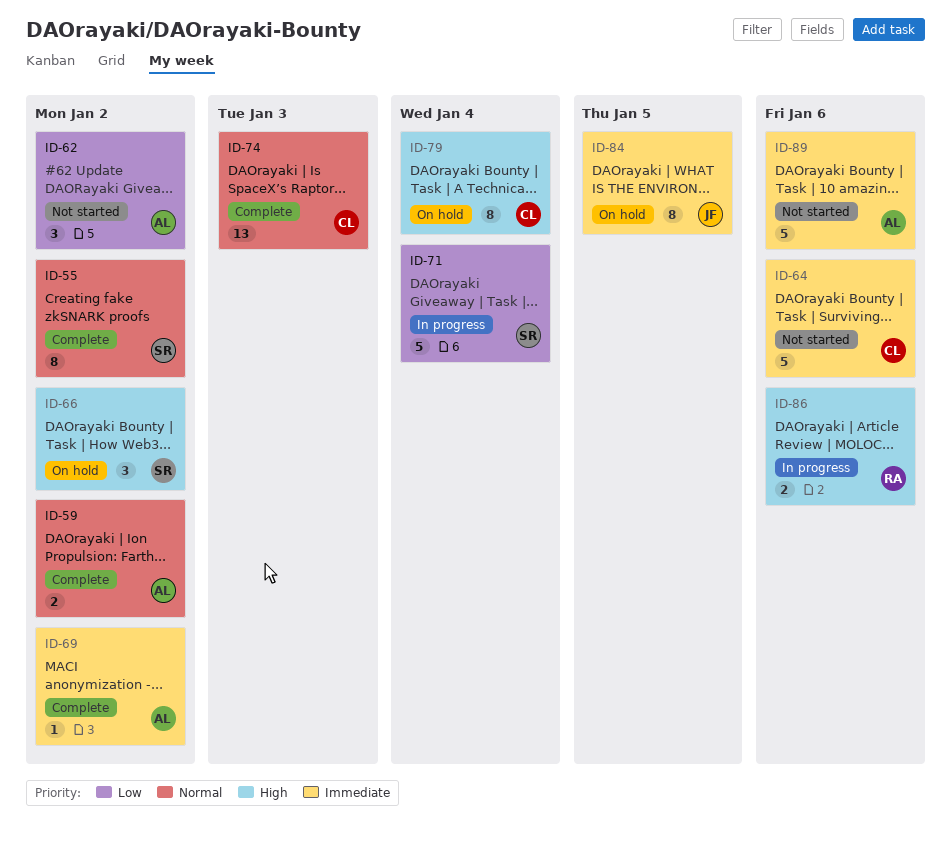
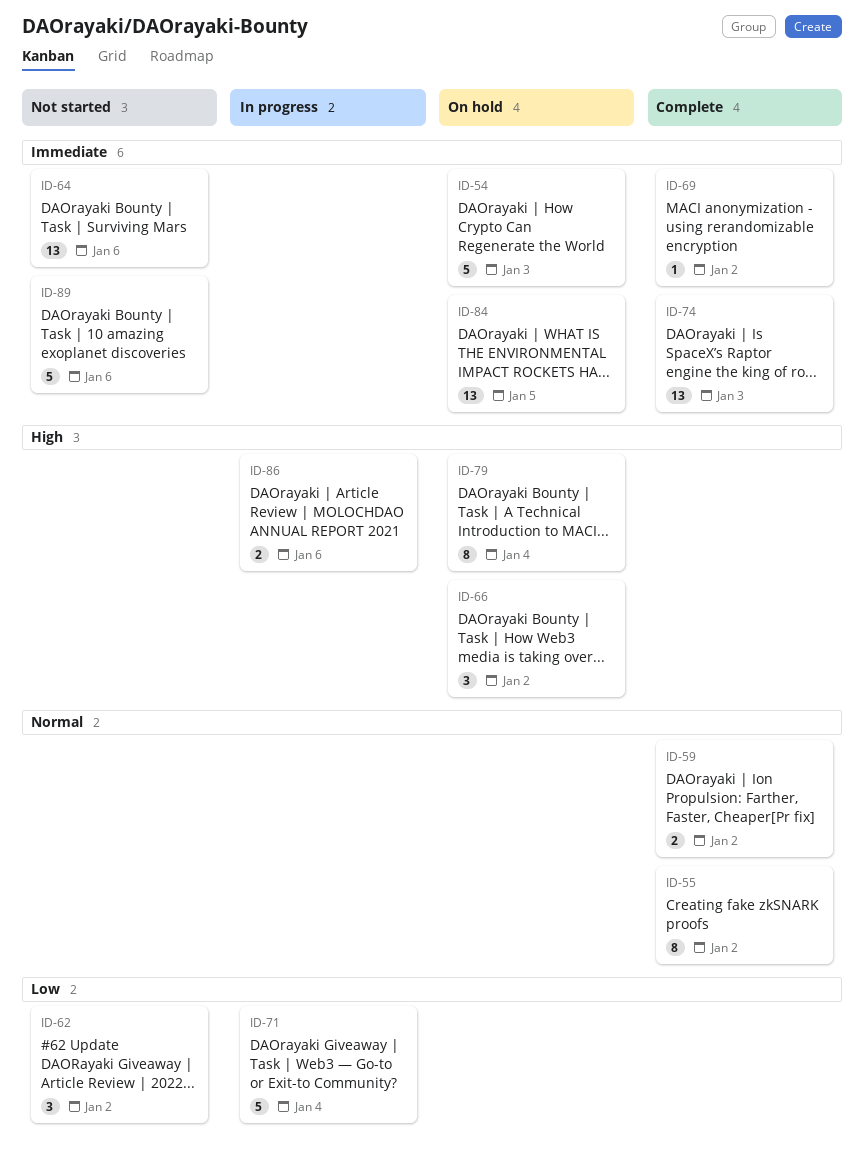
ID-54: none -> present
ID-64, estimate: 5 -> 13
ID-74, priority: Normal -> Immediate
ID-84, estimate: 8 -> 13

